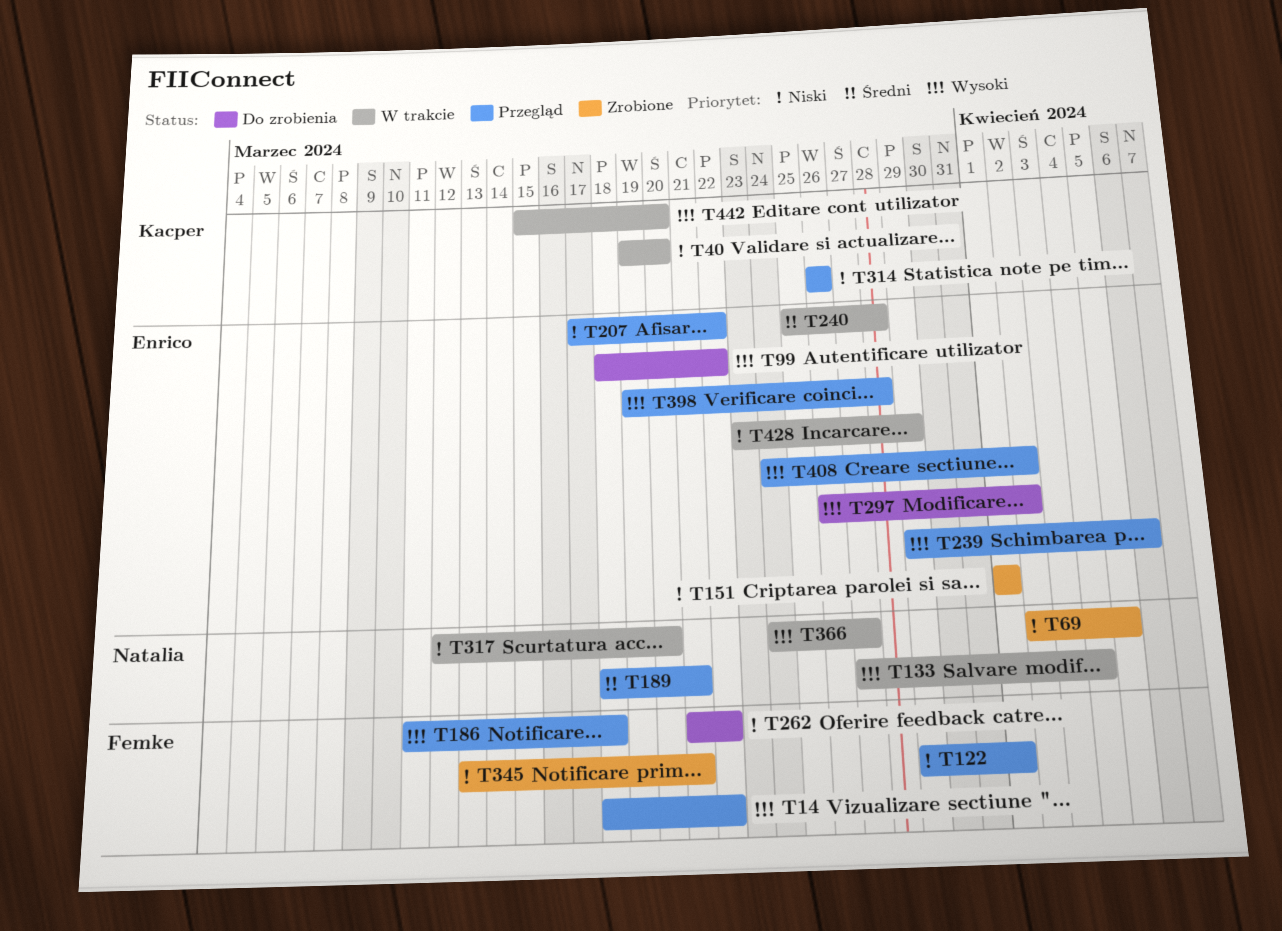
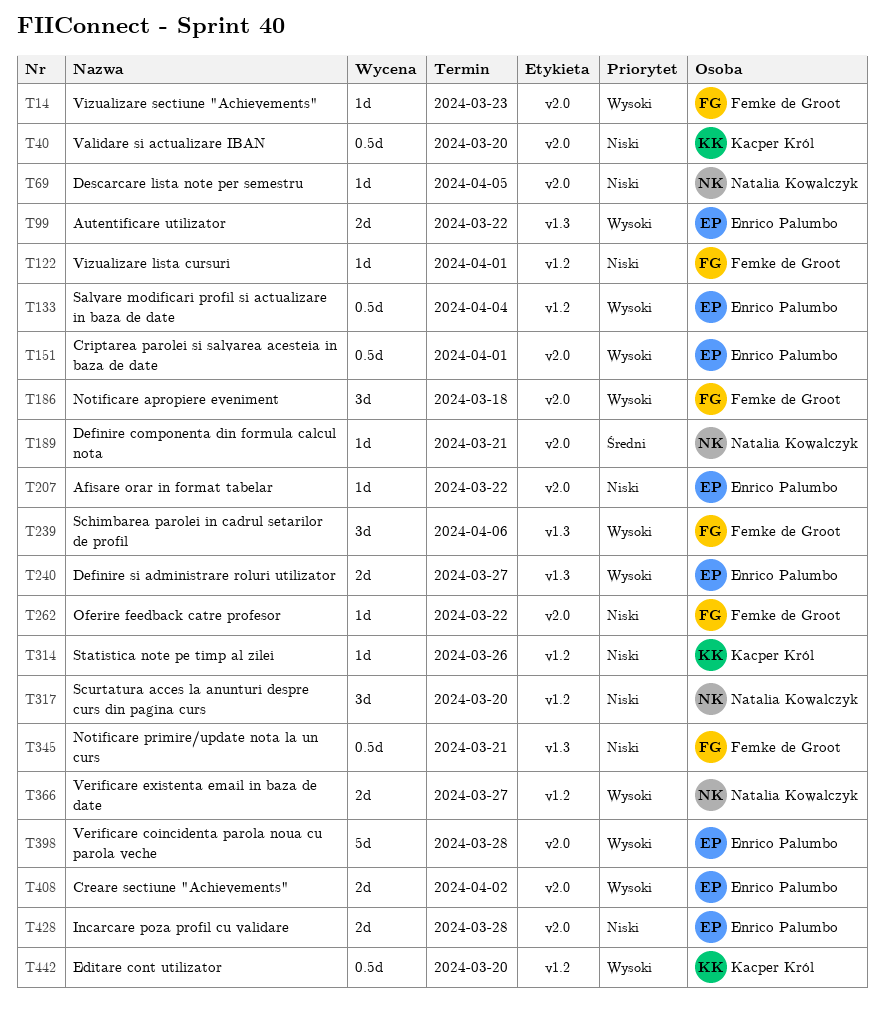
T14, due: Mar 22 -> Mar 23
T133, owner: Natalia Kowalczyk -> Enrico Palumbo
T151, priority: Niski -> Wysoki
T239, owner: Enrico Palumbo -> Femke de Groot
T240, priority: Średni -> Wysoki
T240, due: Mar 28 -> Mar 27
T297: present -> none
T428, due: Mar 29 -> Mar 28

